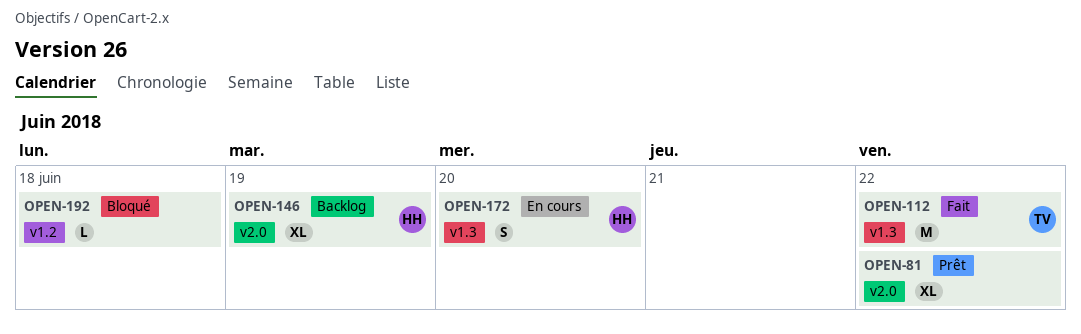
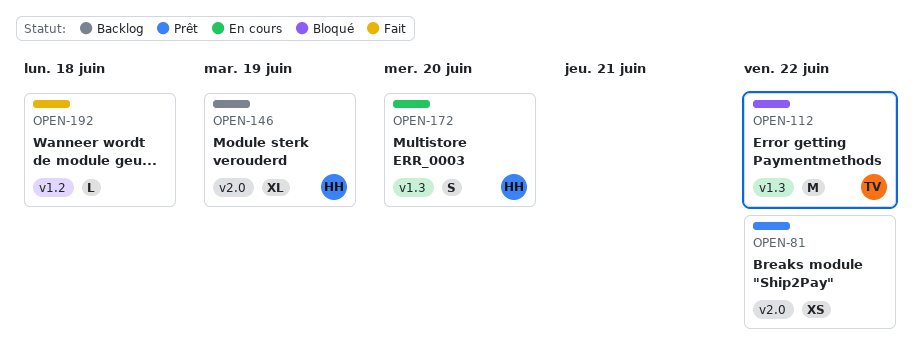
OPEN-81, estimate: XL -> XS
OPEN-112, status: Fait -> Bloqué
OPEN-192, status: Bloqué -> Fait

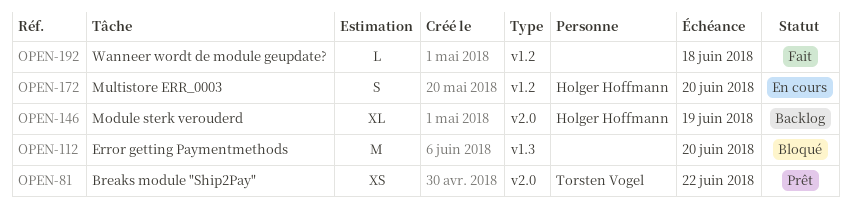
OPEN-81, owner: none -> Torsten Vogel
OPEN-112, owner: Torsten Vogel -> none
OPEN-112, due: Jun 22 -> Jun 20
OPEN-172, label: v1.3 -> v1.2

